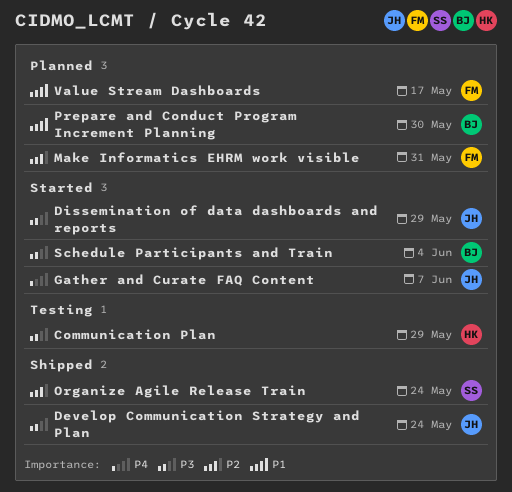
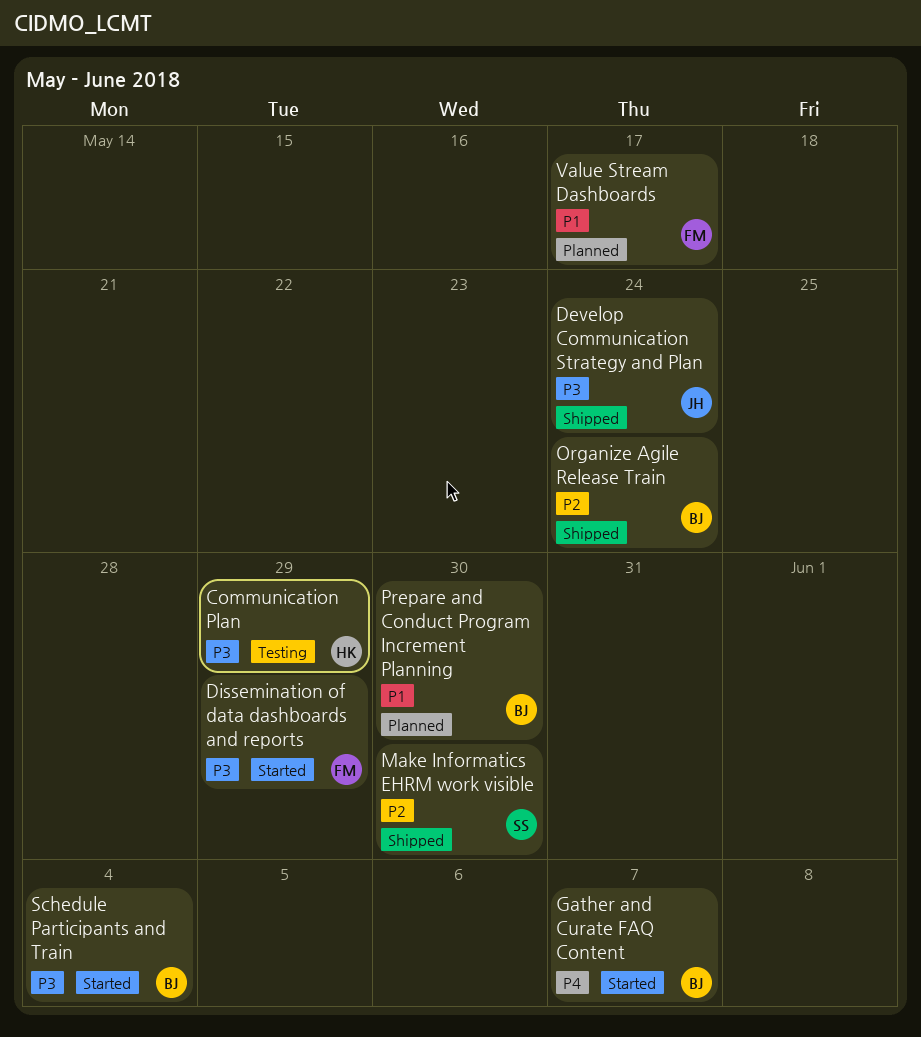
Dissemination of data dashboards and reports, owner: JH -> FM
Gather and Curate FAQ Content, owner: JH -> BJ
Make Informatics EHRM work visible, status: Planned -> Shipped
Make Informatics EHRM work visible, owner: FM -> SS
Make Informatics EHRM work visible, due: May 31 -> May 30
Organize Agile Release Train, owner: SS -> BJ

